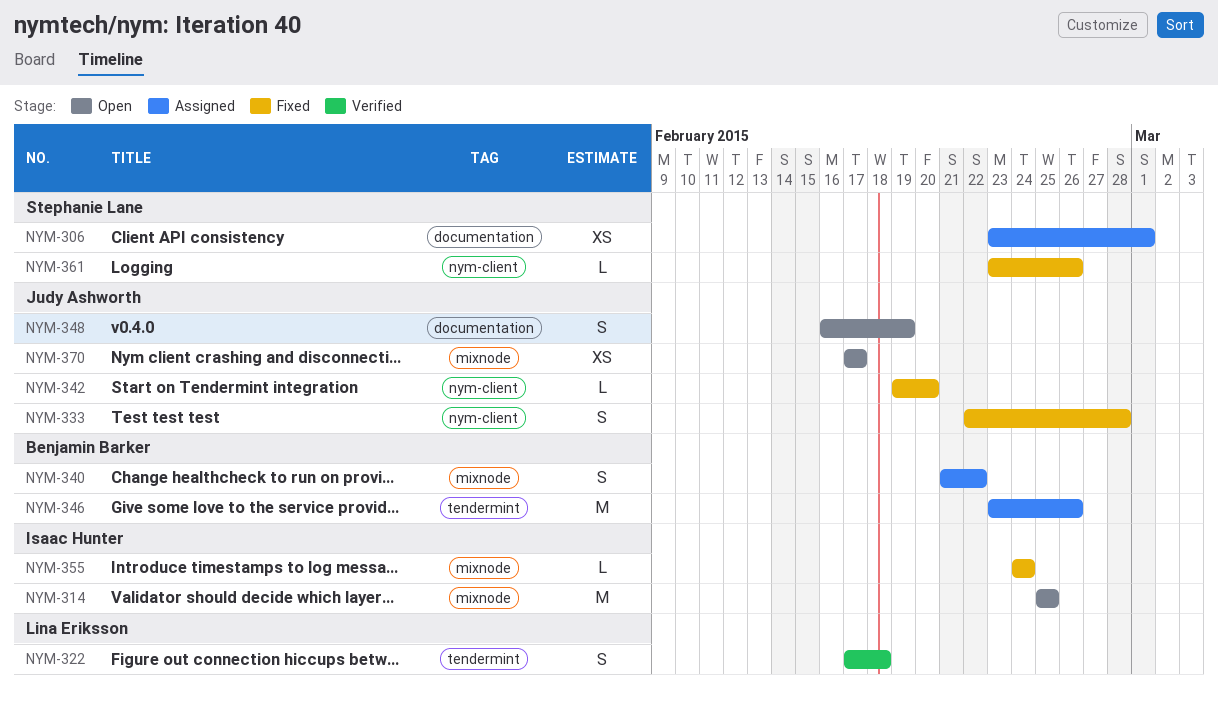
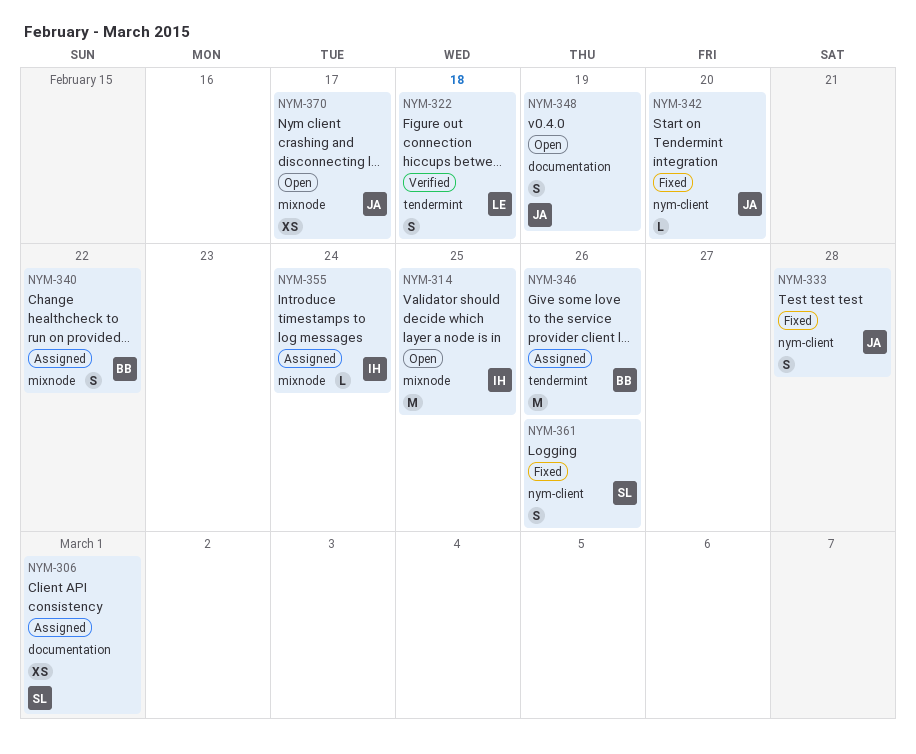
NYM-355, status: Fixed -> Assigned
NYM-361, estimate: L -> S

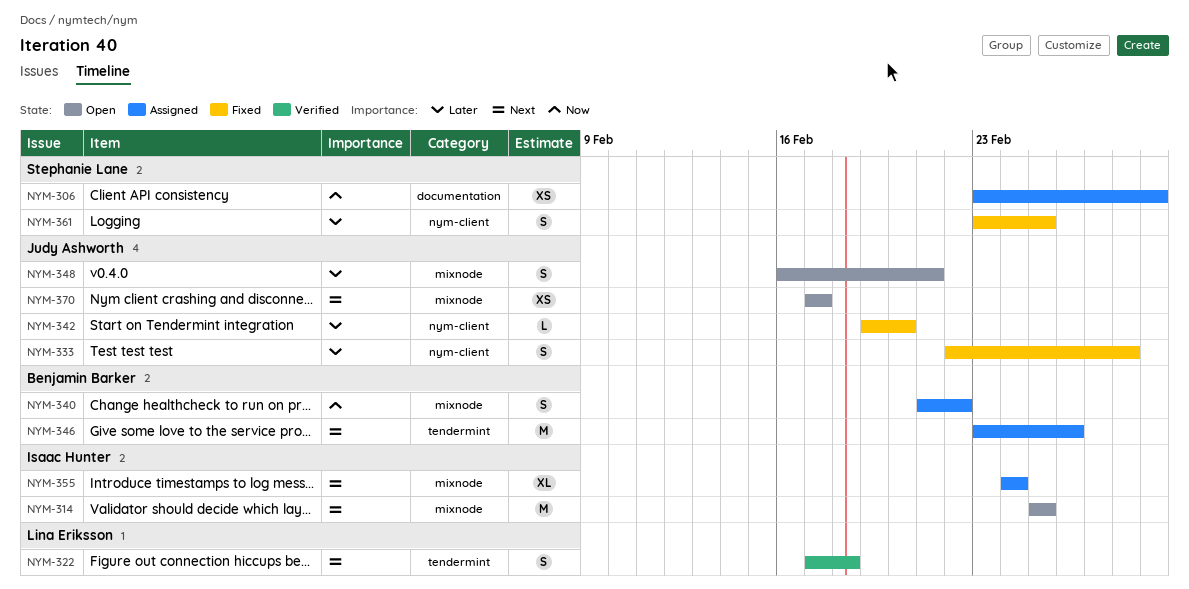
NYM-348, label: documentation -> mixnode
NYM-348, due: Feb 19 -> Feb 21
NYM-355, estimate: L -> XL
NYM-361, due: Feb 26 -> Feb 25

